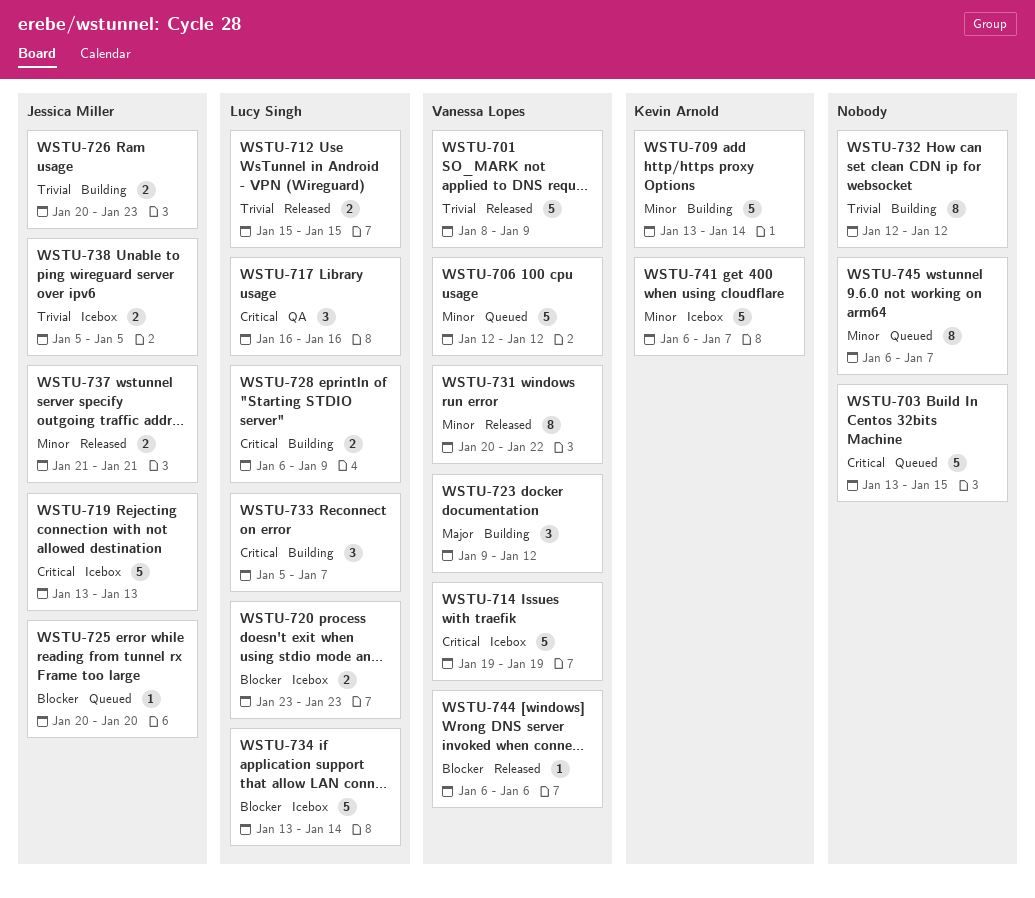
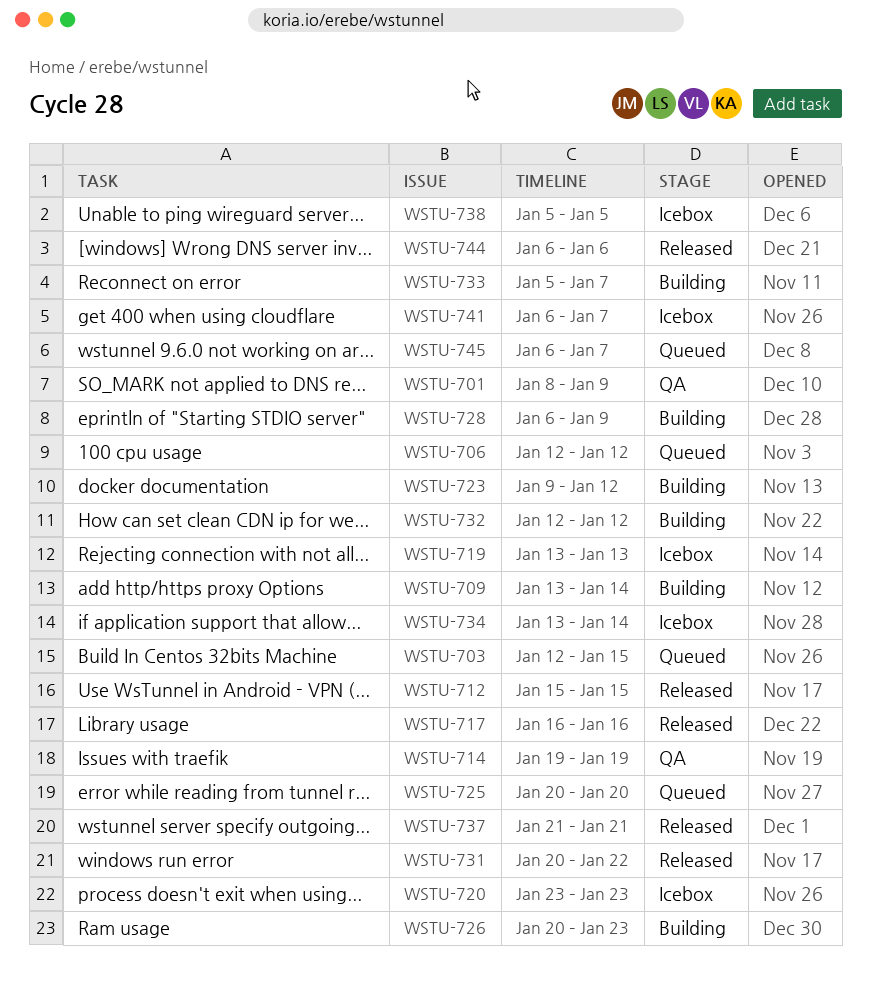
WSTU-701, status: Released -> QA
WSTU-703, start: Jan 13 -> Jan 12
WSTU-714, status: Icebox -> QA
WSTU-717, status: QA -> Released

